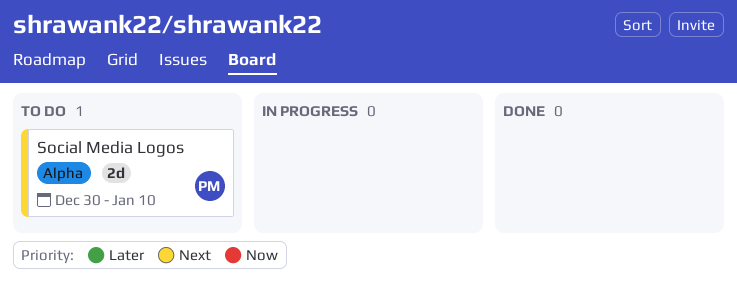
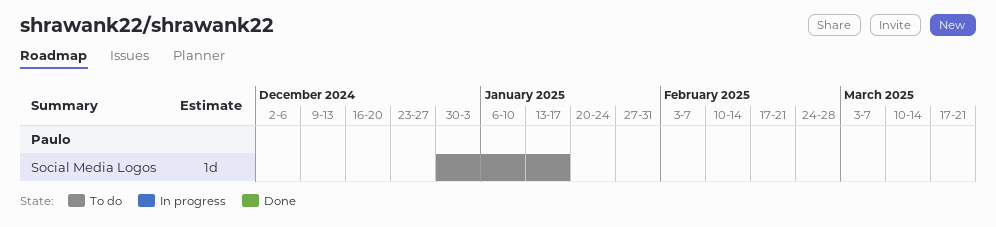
Social Media Logos, estimate: 2d -> 1d
Social Media Logos, due: Jan 10 -> Jan 17

